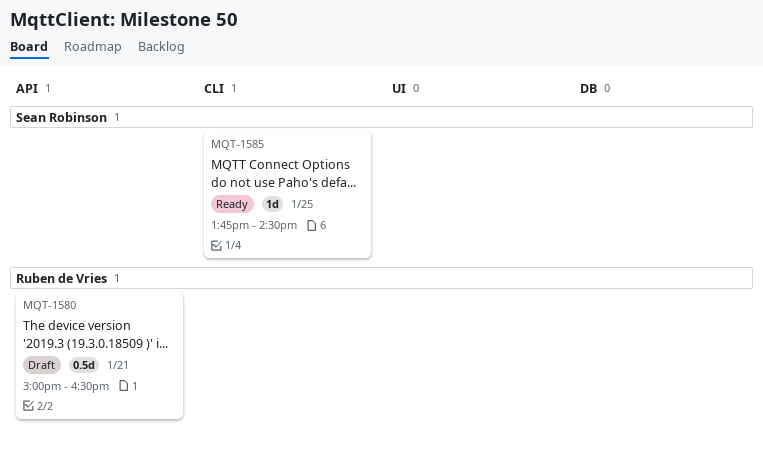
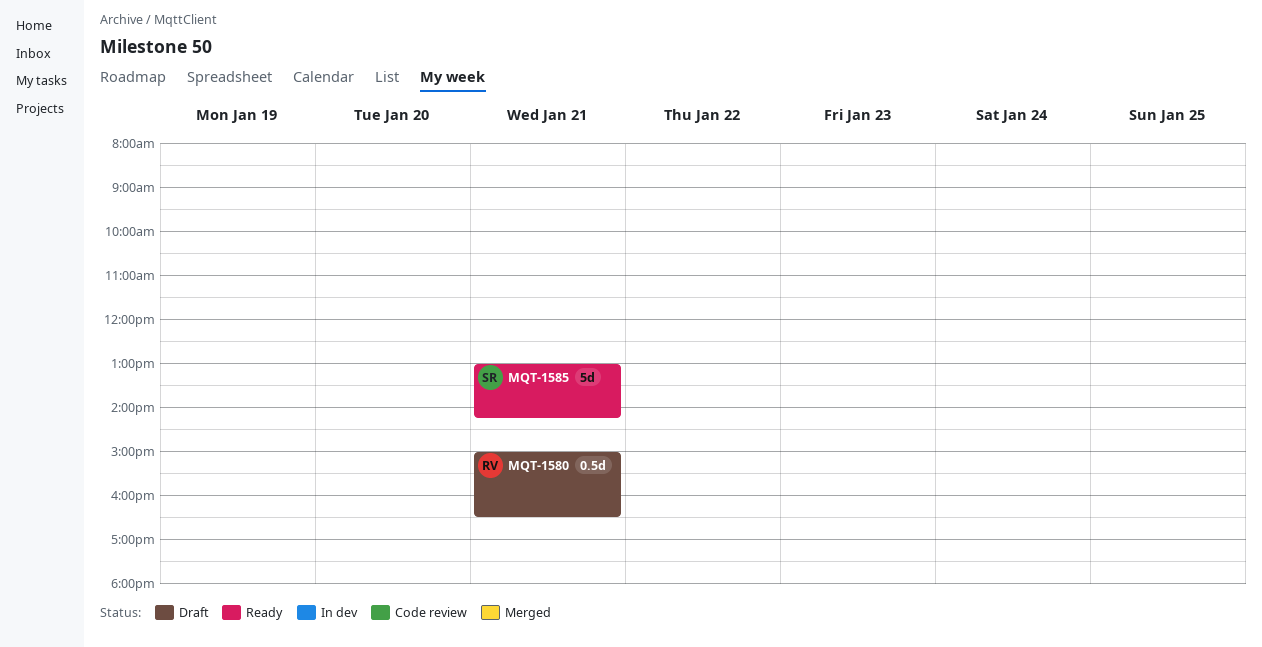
MQT-1585, estimate: 1d -> 5d
MQT-1585, day: Jan 25 -> Jan 21
MQT-1585, begins: 13:45 -> 13:00
MQT-1585, ends: 14:30 -> 14:15

